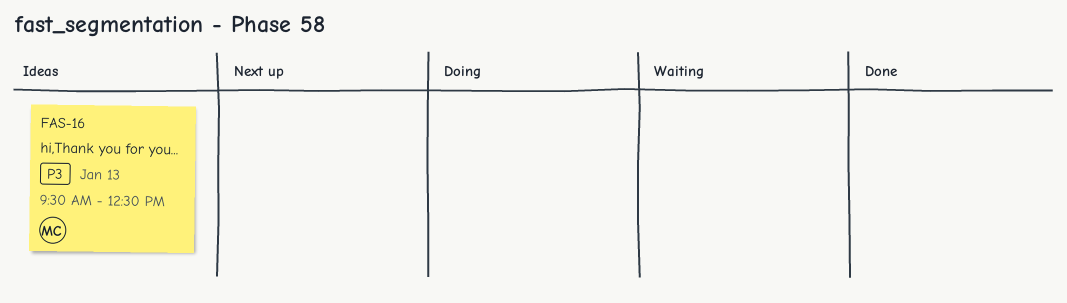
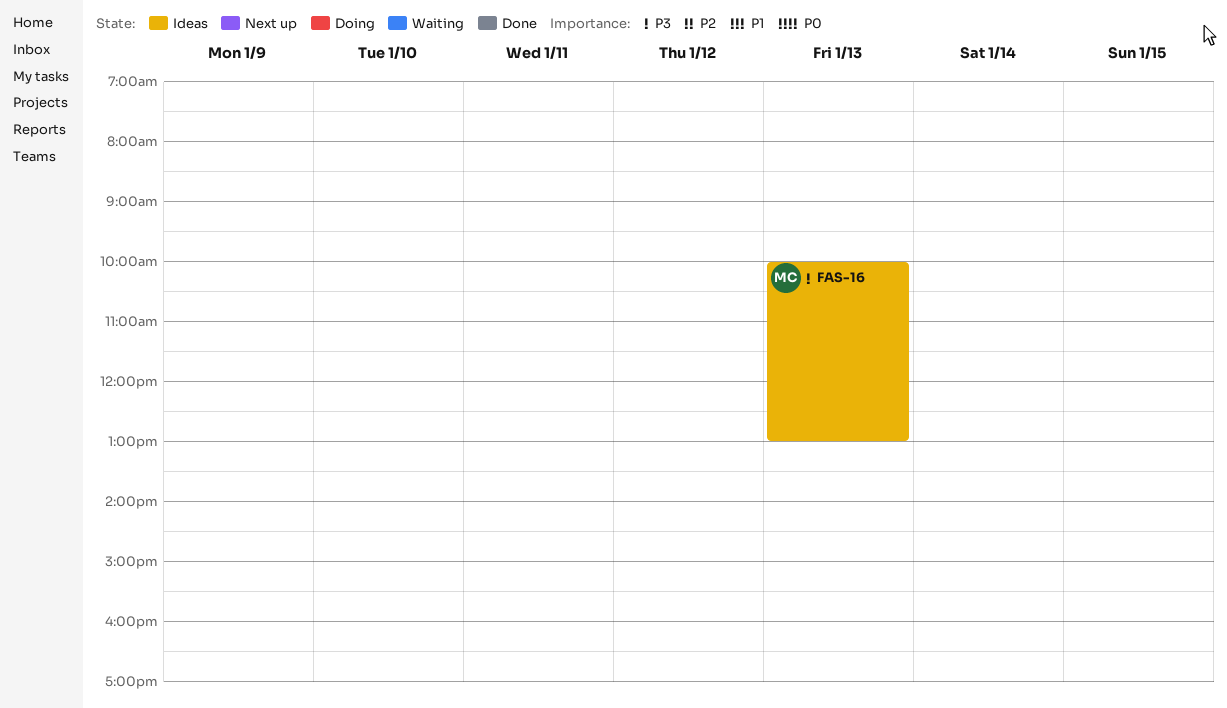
FAS-16, begins: 09:30 -> 10:00
FAS-16, ends: 12:30 -> 13:00

